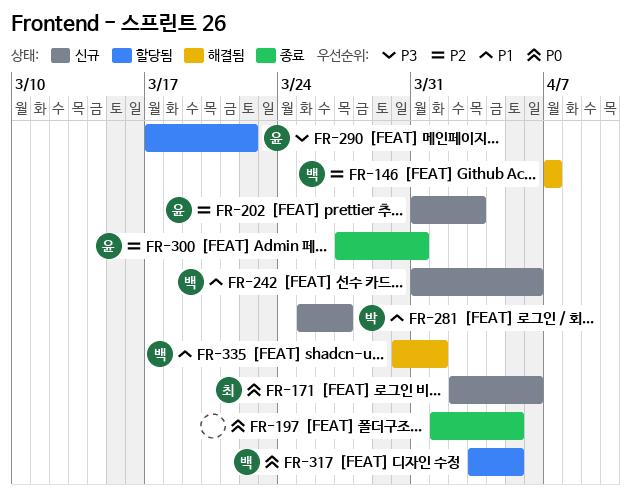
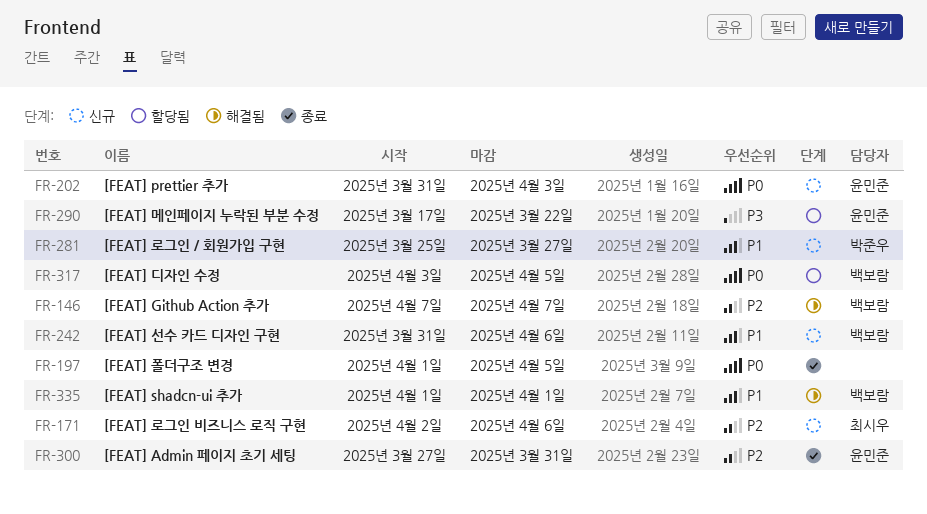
FR-171, priority: P0 -> P2
FR-202, priority: P2 -> P0
FR-335, start: Mar 30 -> Apr 1

